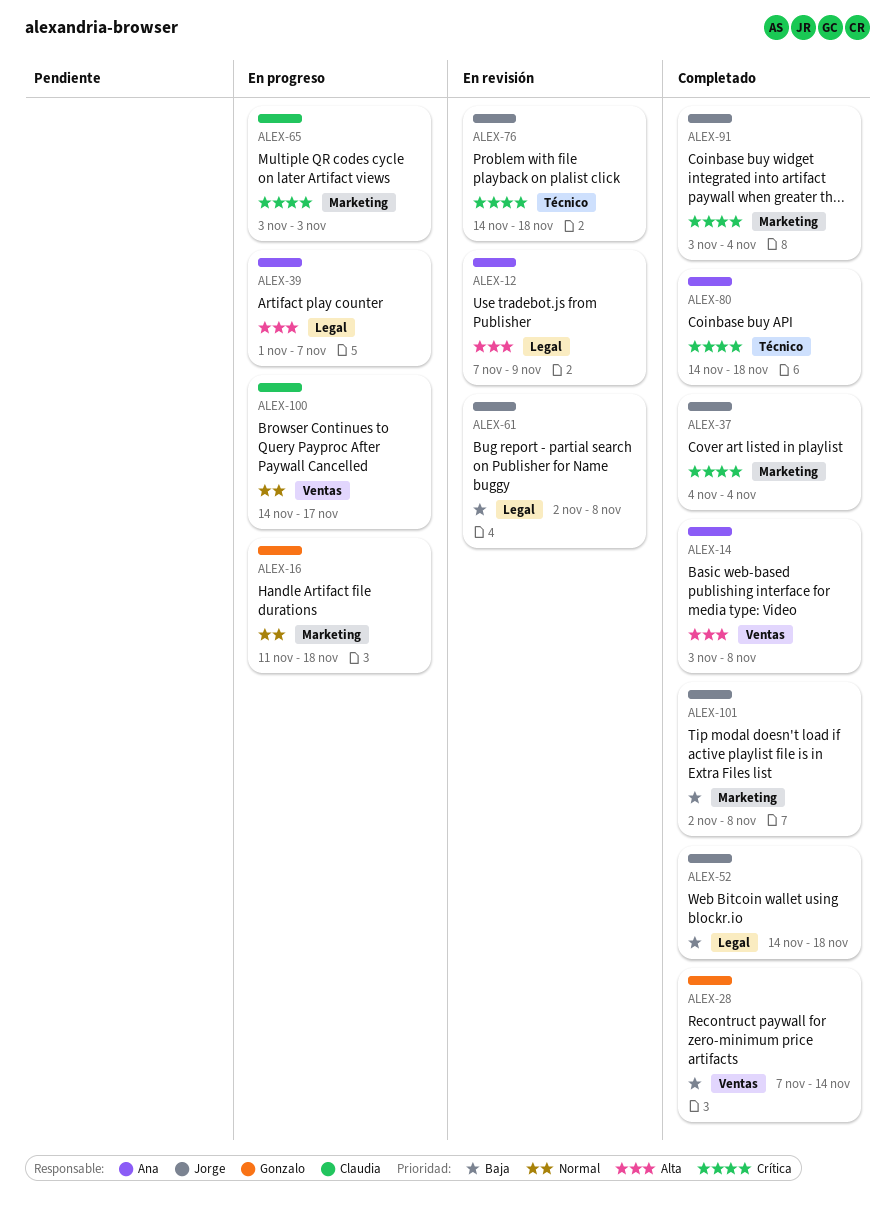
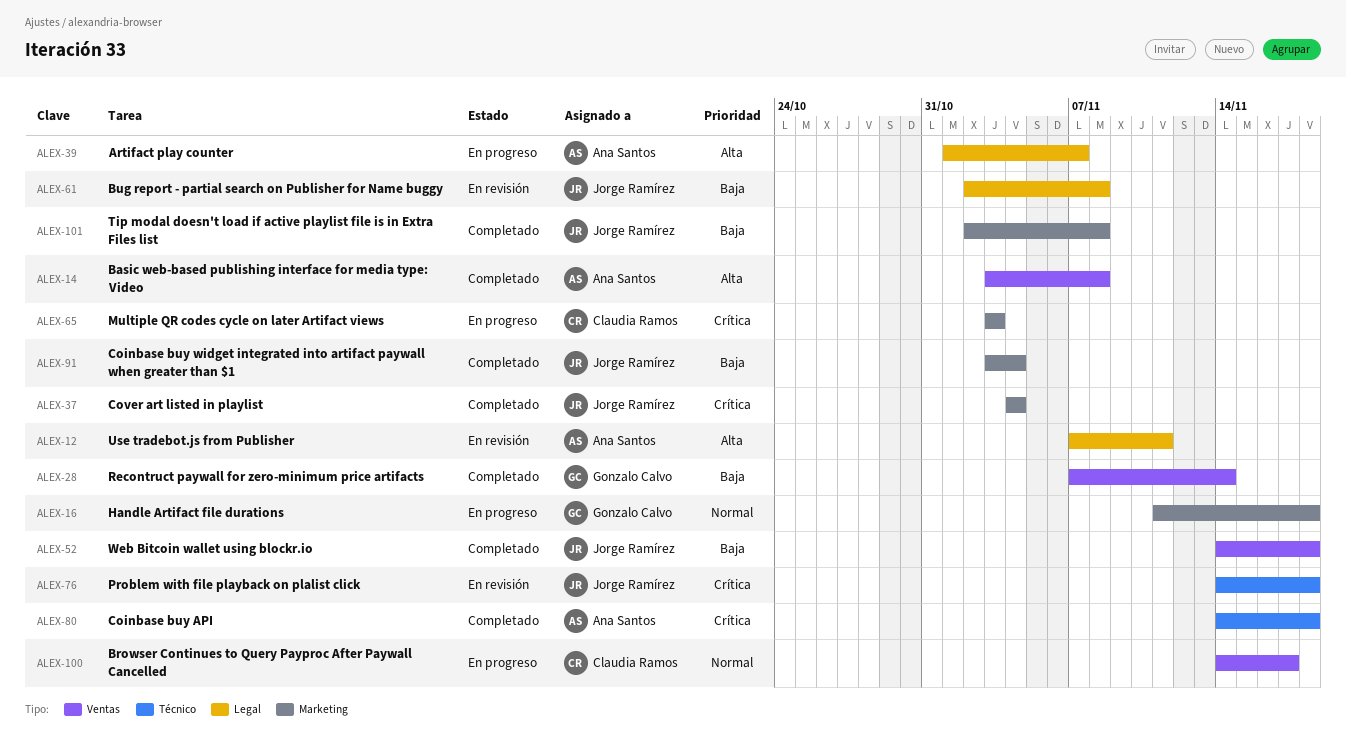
ALEX-12, due: Nov 9 -> Nov 11
ALEX-52, label: Legal -> Ventas
ALEX-91, priority: Crítica -> Baja

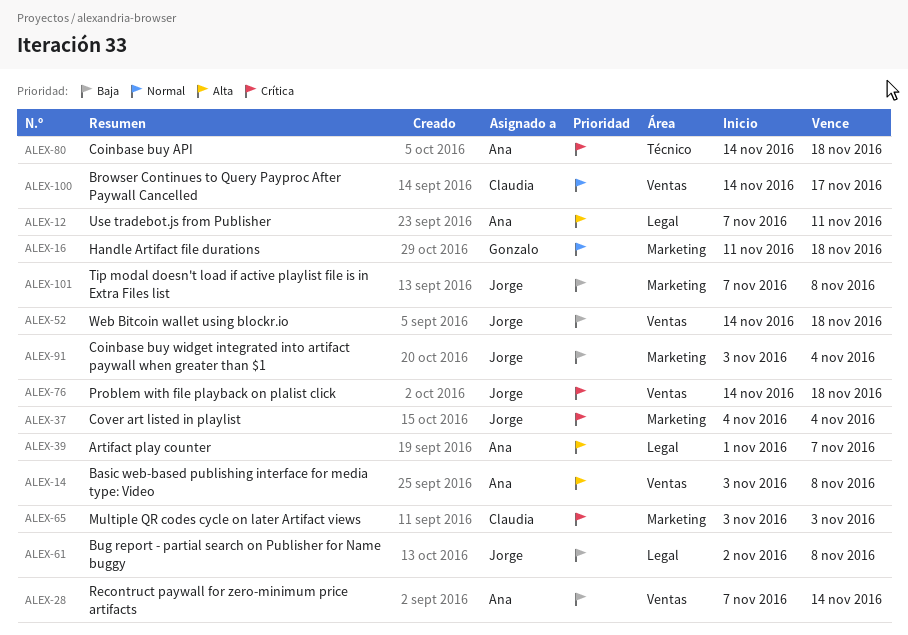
ALEX-28, owner: Gonzalo Calvo -> Ana Santos
ALEX-76, label: Técnico -> Ventas
ALEX-101, start: Nov 2 -> Nov 7

